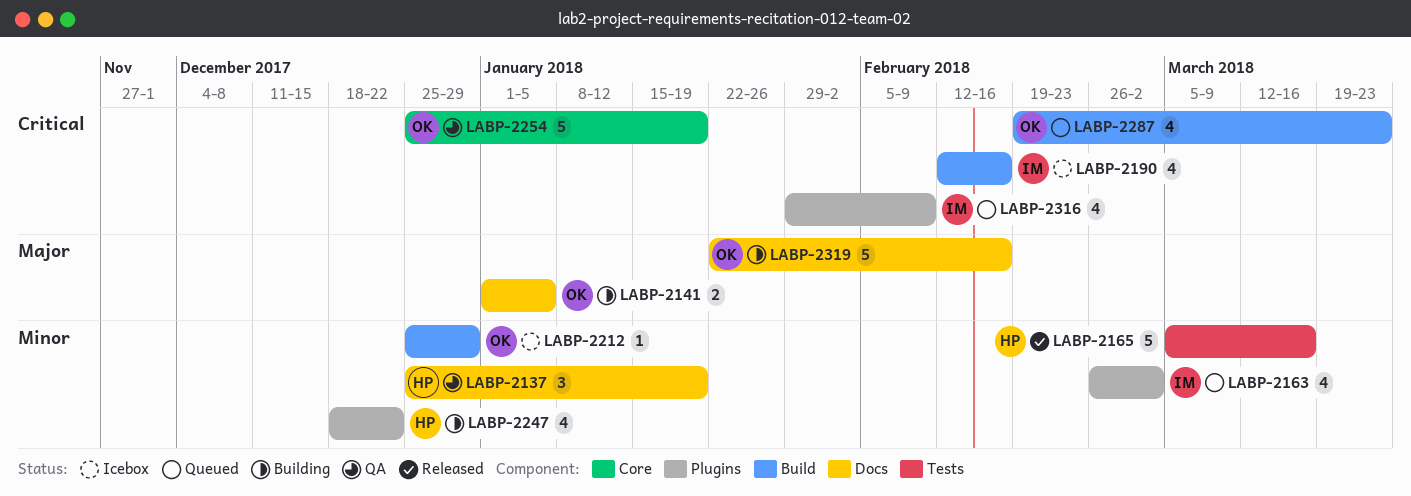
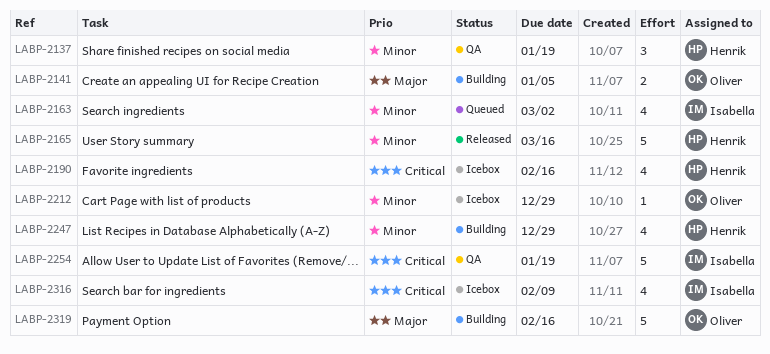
LABP-2190, owner: Isabella -> Henrik
LABP-2247, due: Dec 22 -> Dec 29
LABP-2254, owner: Oliver -> Isabella
LABP-2287: present -> none
LABP-2316, status: Queued -> Icebox

